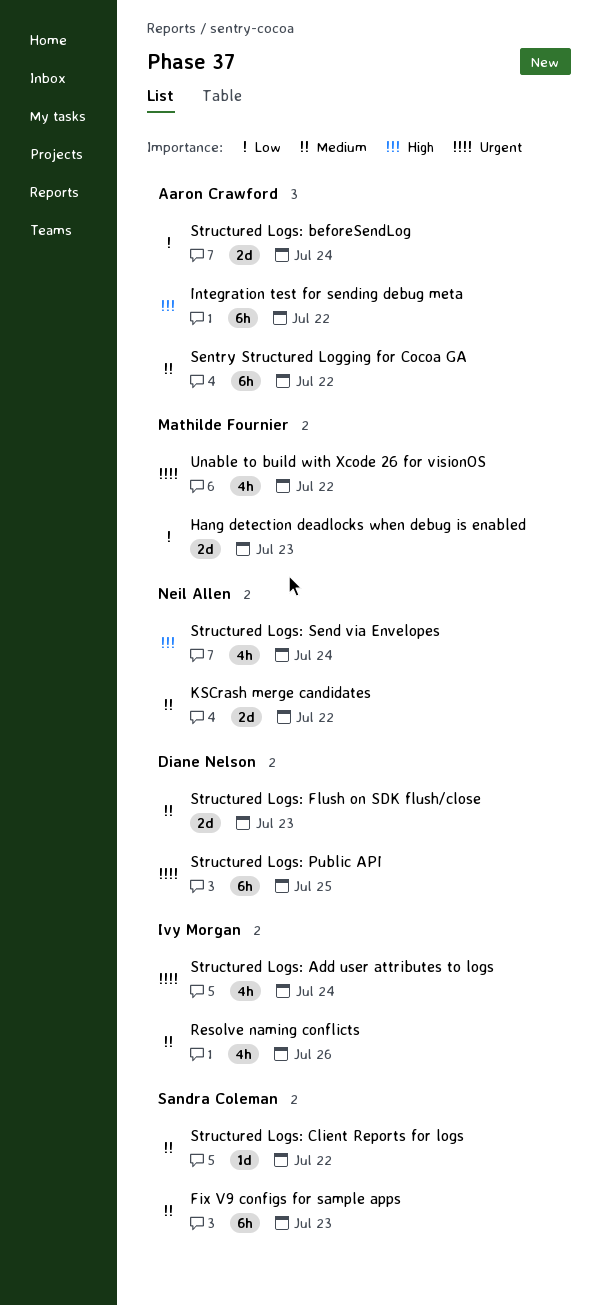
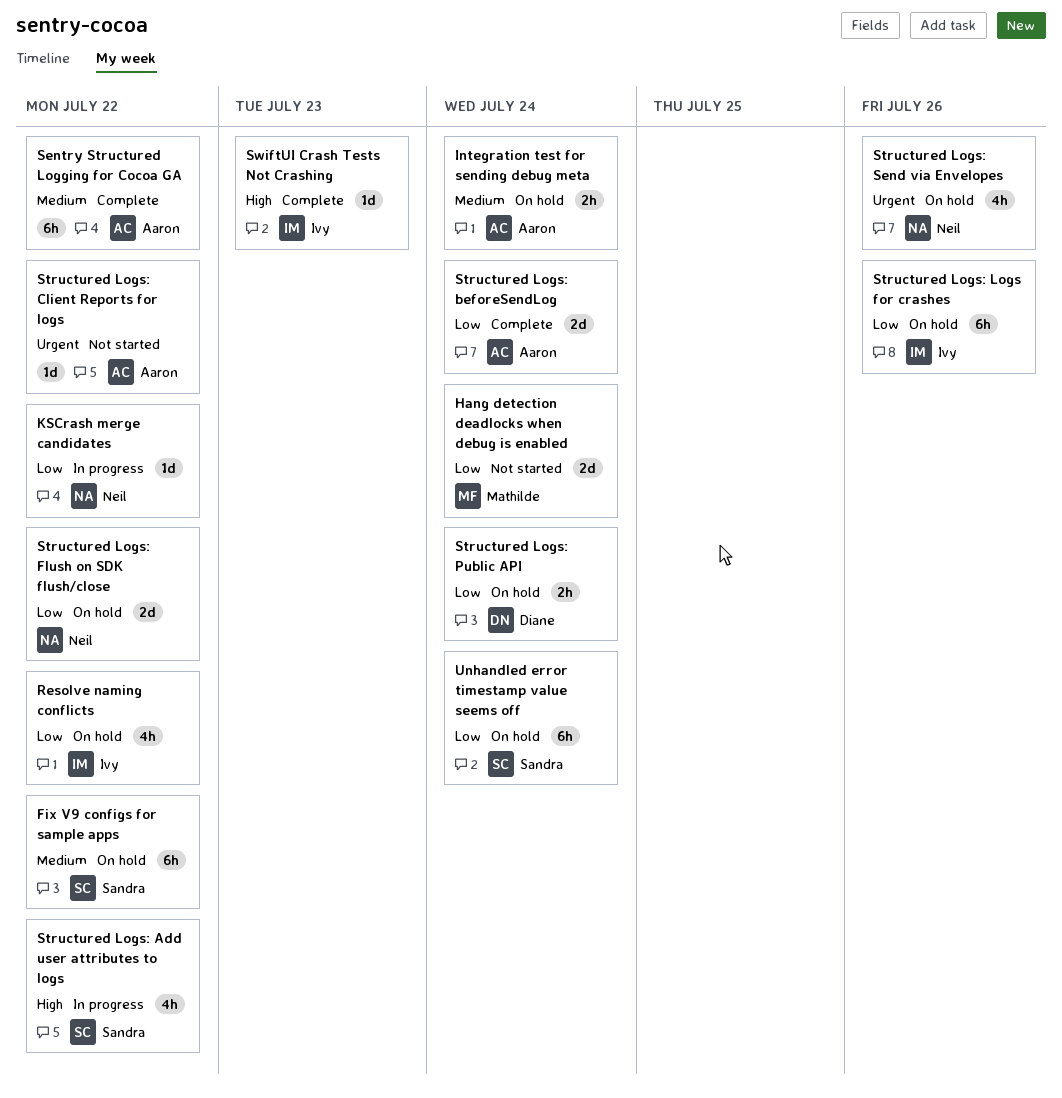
Fix V9 configs for sample apps, due: Jul 23 -> Jul 22
Hang detection deadlocks when debug is enabled, due: Jul 23 -> Jul 24
Integration test for sending debug meta, priority: High -> Medium
Integration test for sending debug meta, estimate: 6h -> 2h
Integration test for sending debug meta, due: Jul 22 -> Jul 24
KSCrash merge candidates, priority: Medium -> Low
KSCrash merge candidates, estimate: 2d -> 1d
Resolve naming conflicts, priority: Medium -> Low
Resolve naming conflicts, due: Jul 26 -> Jul 22
Structured Logs: Add user attributes to logs, owner: Ivy Morgan -> Sandra Coleman
Structured Logs: Add user attributes to logs, priority: Urgent -> High
Structured Logs: Add user attributes to logs, due: Jul 24 -> Jul 22
Structured Logs: Client Reports for logs, owner: Sandra Coleman -> Aaron Crawford
Structured Logs: Client Reports for logs, priority: Medium -> Urgent
Structured Logs: Flush on SDK flush/close, owner: Diane Nelson -> Neil Allen
Structured Logs: Flush on SDK flush/close, priority: Medium -> Low
Structured Logs: Flush on SDK flush/close, due: Jul 23 -> Jul 22
Structured Logs: Logs for crashes: none -> present
Structured Logs: Public API, priority: Urgent -> Low
Structured Logs: Public API, estimate: 6h -> 2h
Structured Logs: Public API, due: Jul 25 -> Jul 24
Structured Logs: Send via Envelopes, priority: High -> Urgent
Structured Logs: Send via Envelopes, due: Jul 24 -> Jul 26
SwiftUI Crash Tests Not Crashing: none -> present
Unable to build with Xcode 26 for visionOS: present -> none
Unhandled error timestamp value seems off: none -> present

